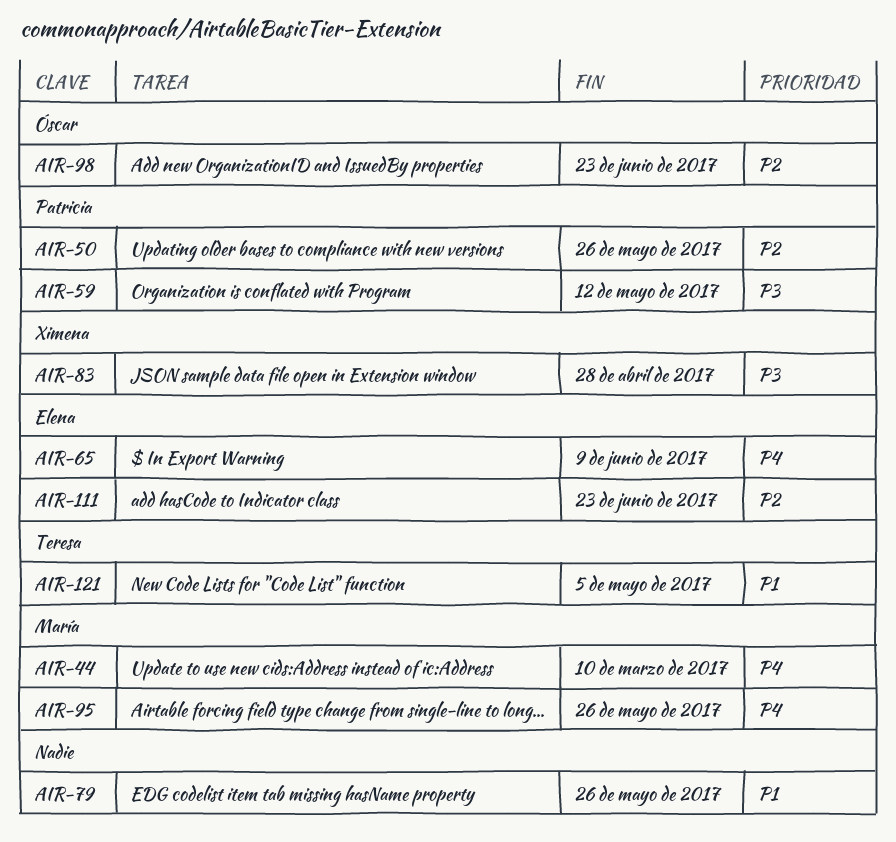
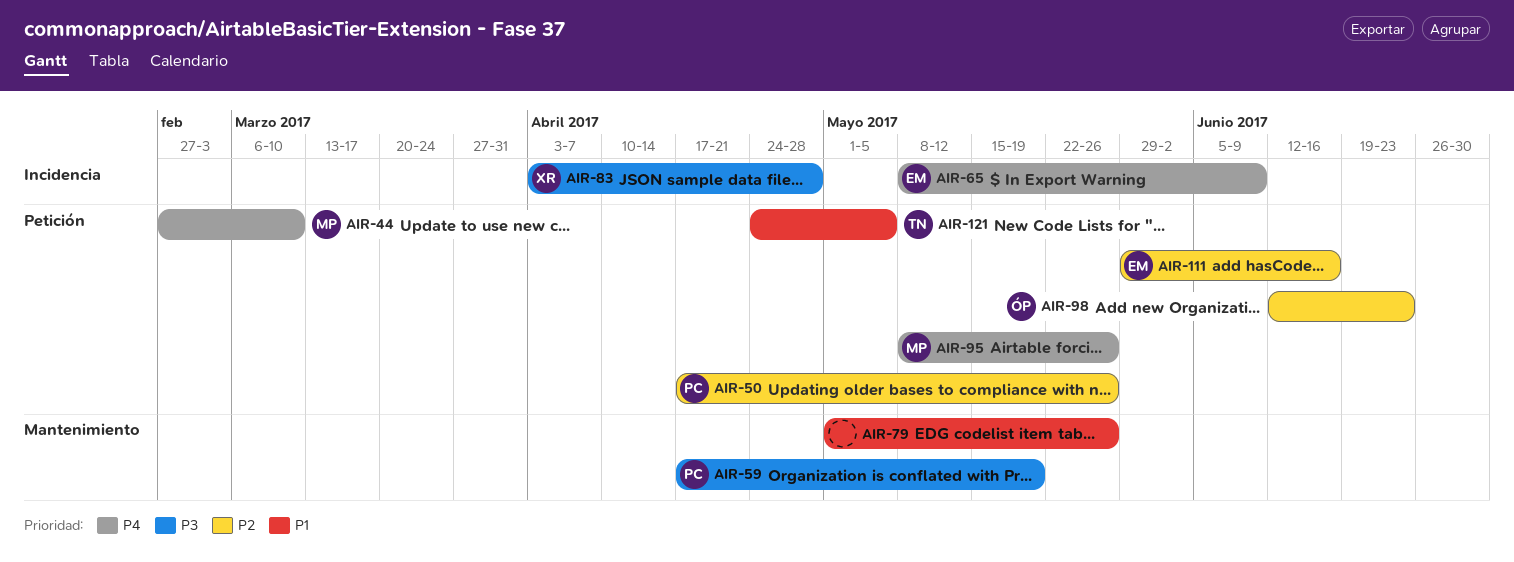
AIR-59, due: May 12 -> May 19
AIR-111, due: Jun 23 -> Jun 16

